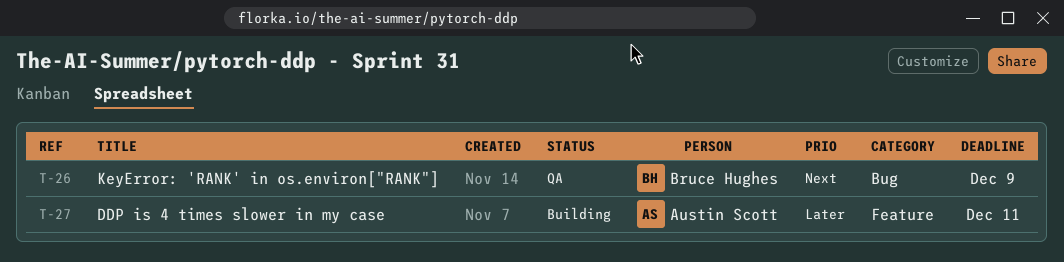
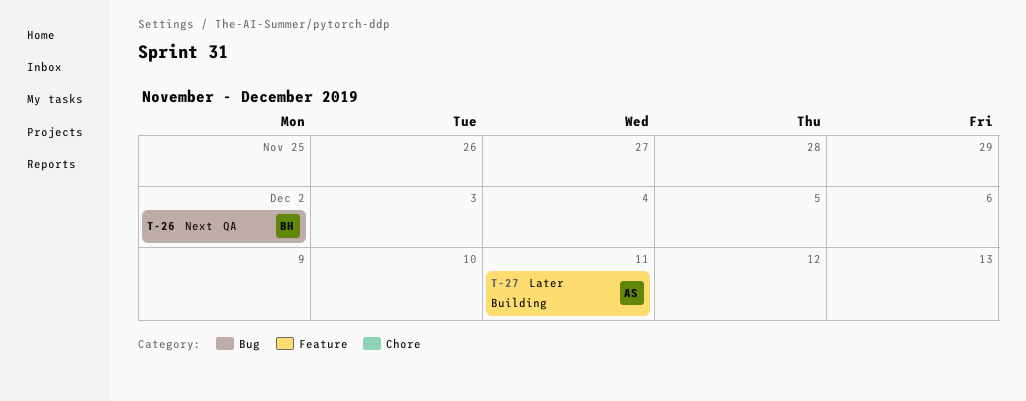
T-26, due: Dec 9 -> Dec 2

